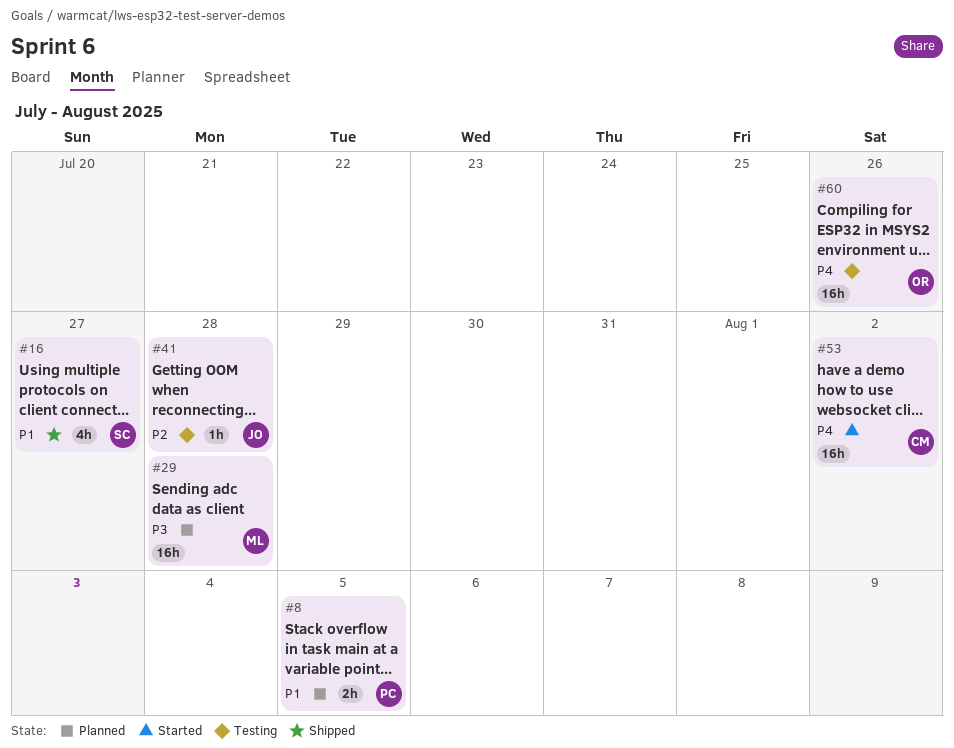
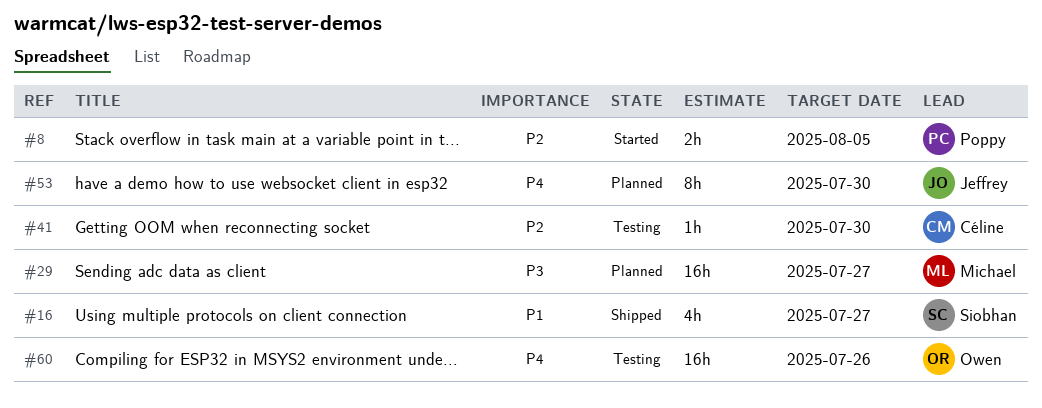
#8, status: Planned -> Started
#8, priority: P1 -> P2
#29, due: Jul 28 -> Jul 27
#41, owner: Jeffrey -> Céline
#41, due: Jul 28 -> Jul 30
#53, status: Started -> Planned
#53, owner: Céline -> Jeffrey
#53, estimate: 16h -> 8h
#53, due: Aug 2 -> Jul 30

